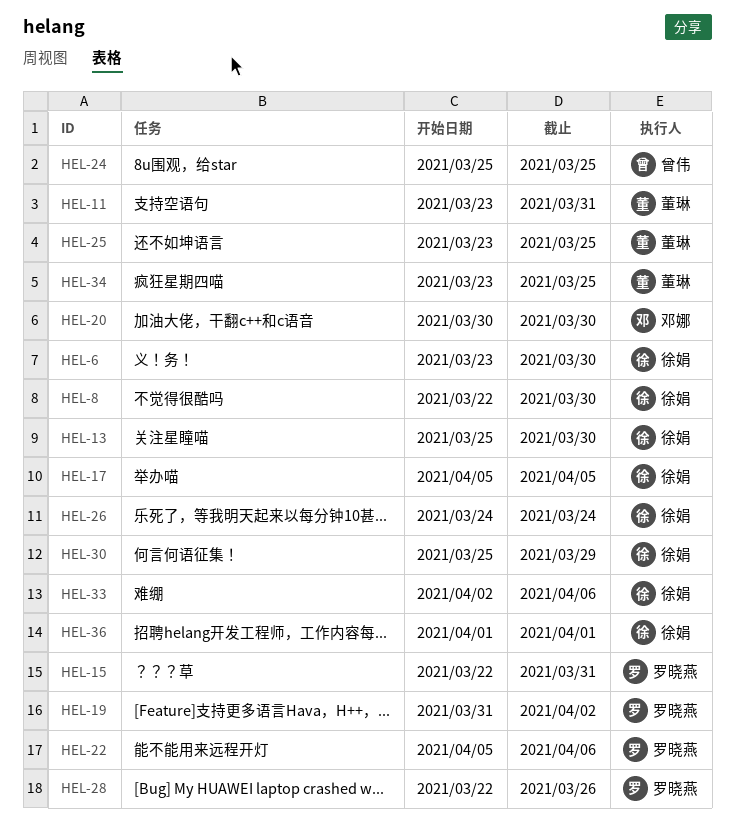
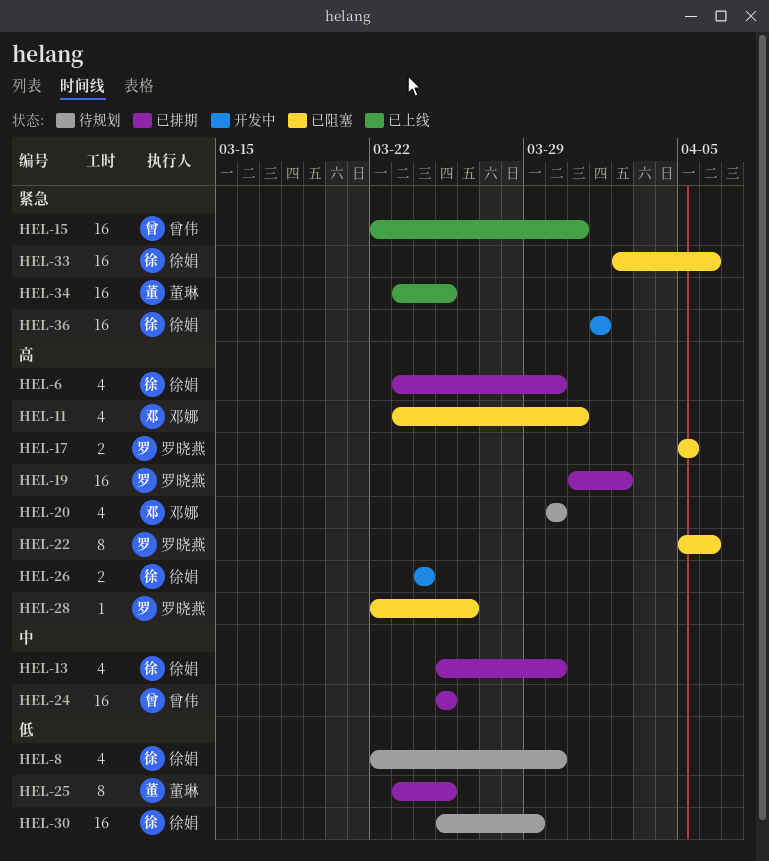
HEL-11, owner: 董琳 -> 邓娜
HEL-15, owner: 罗晓燕 -> 曾伟
HEL-17, owner: 徐娟 -> 罗晓燕

